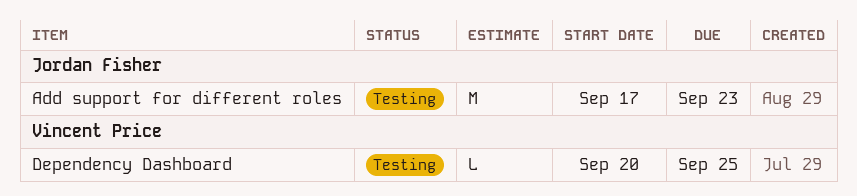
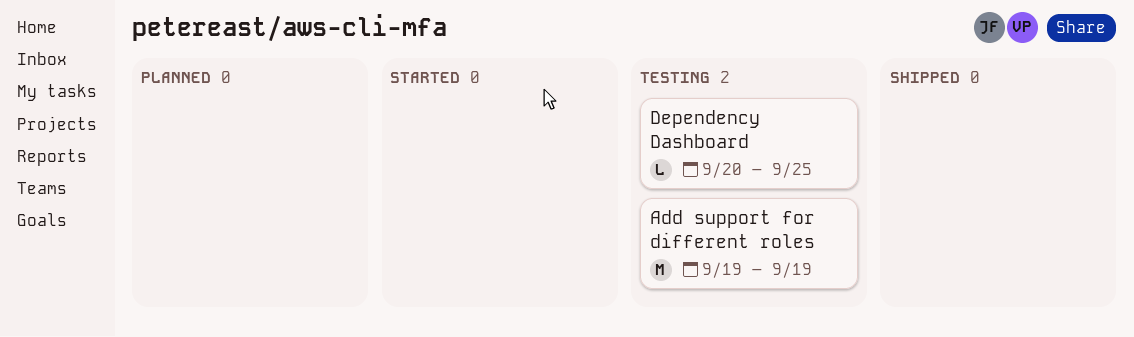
Add support for different roles, start: Sep 17 -> Sep 19
Add support for different roles, due: Sep 23 -> Sep 19

